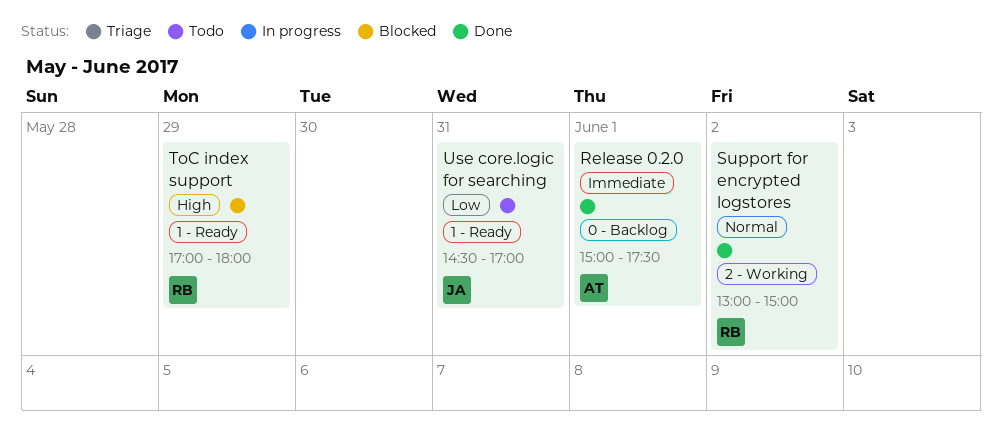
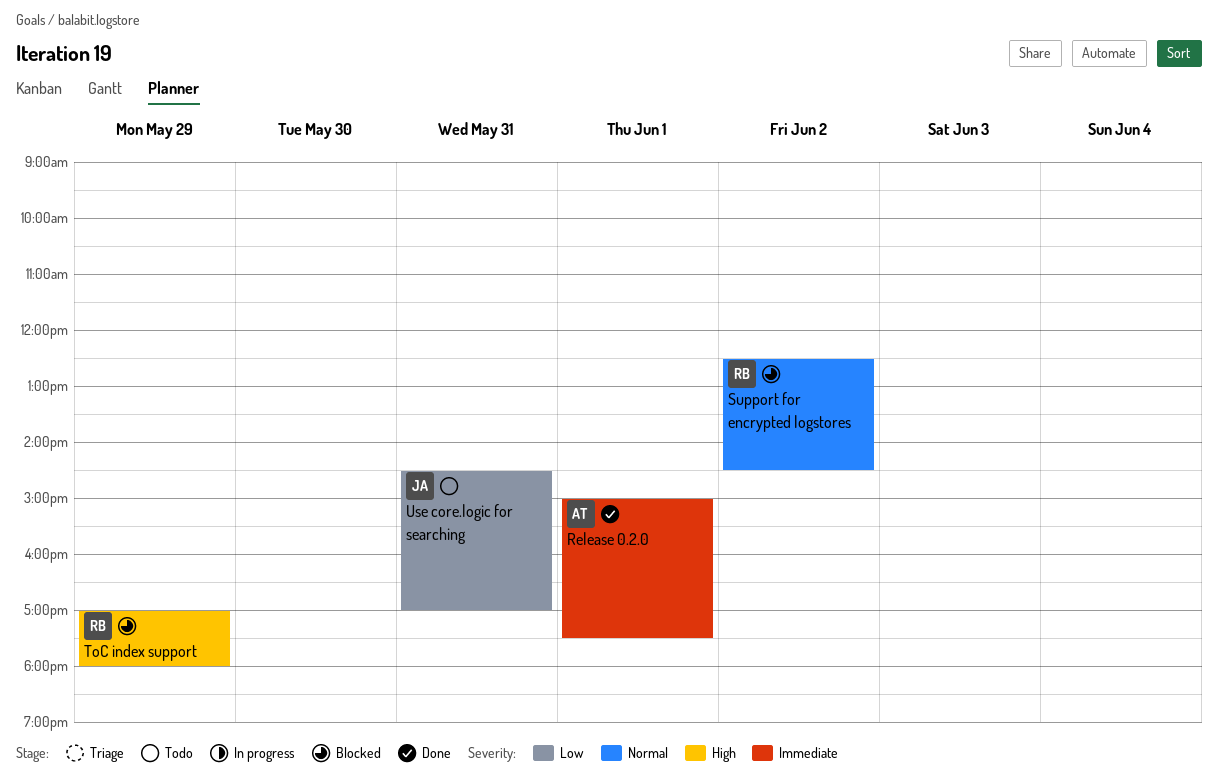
Support for encrypted logstores, status: Done -> Blocked
Support for encrypted logstores, begins: 13:00 -> 12:30
Support for encrypted logstores, ends: 15:00 -> 14:30

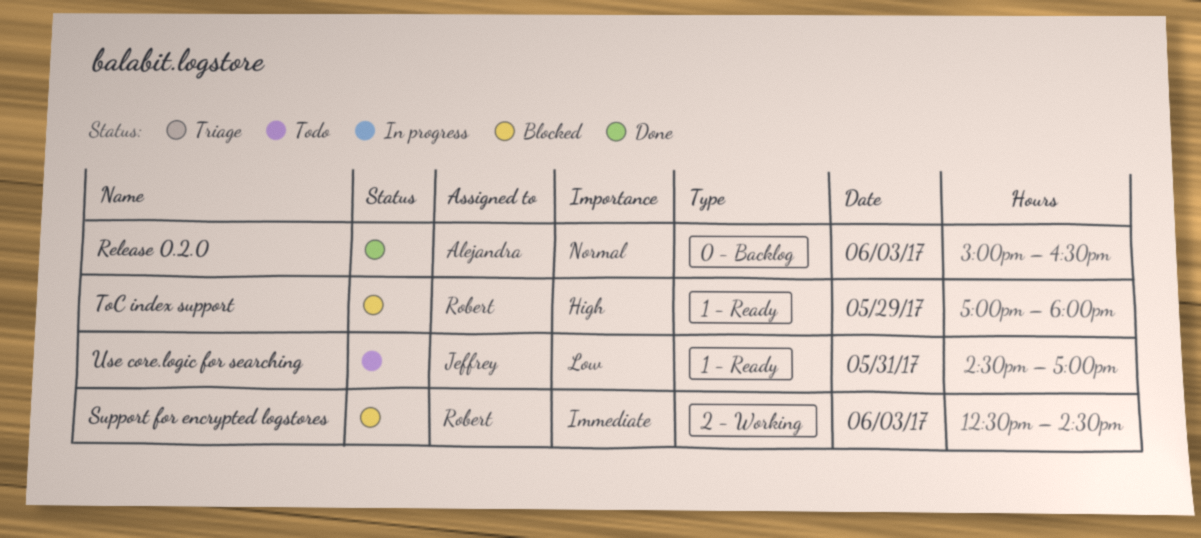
Release 0.2.0, priority: Immediate -> Normal
Release 0.2.0, day: Jun 1 -> Jun 3
Release 0.2.0, ends: 17:30 -> 16:30
Support for encrypted logstores, priority: Normal -> Immediate
Support for encrypted logstores, day: Jun 2 -> Jun 3

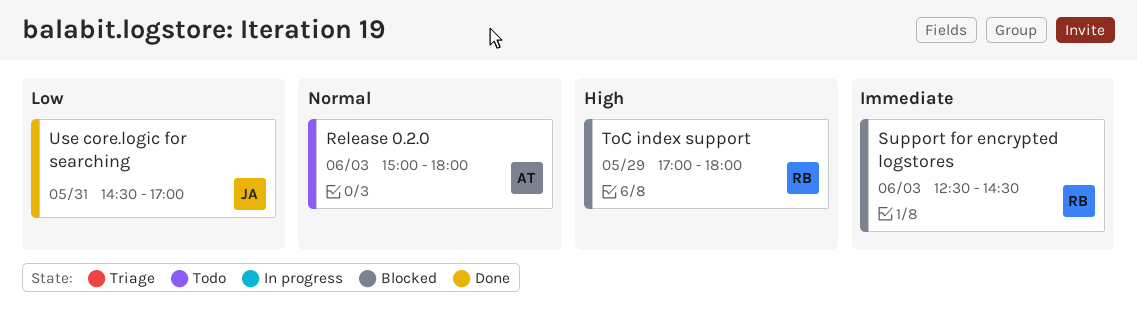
Release 0.2.0, status: Done -> Todo
Release 0.2.0, ends: 16:30 -> 18:00
Use core.logic for searching, status: Todo -> Done

